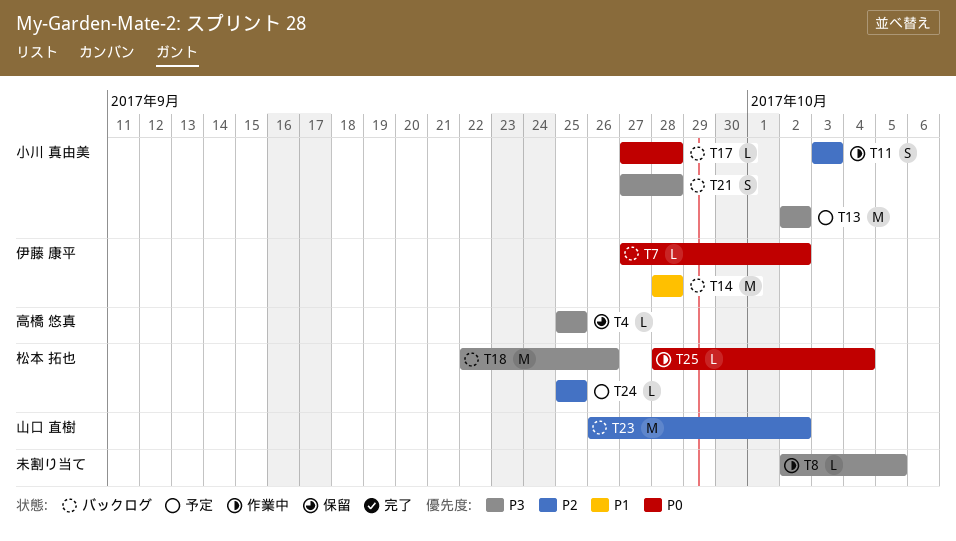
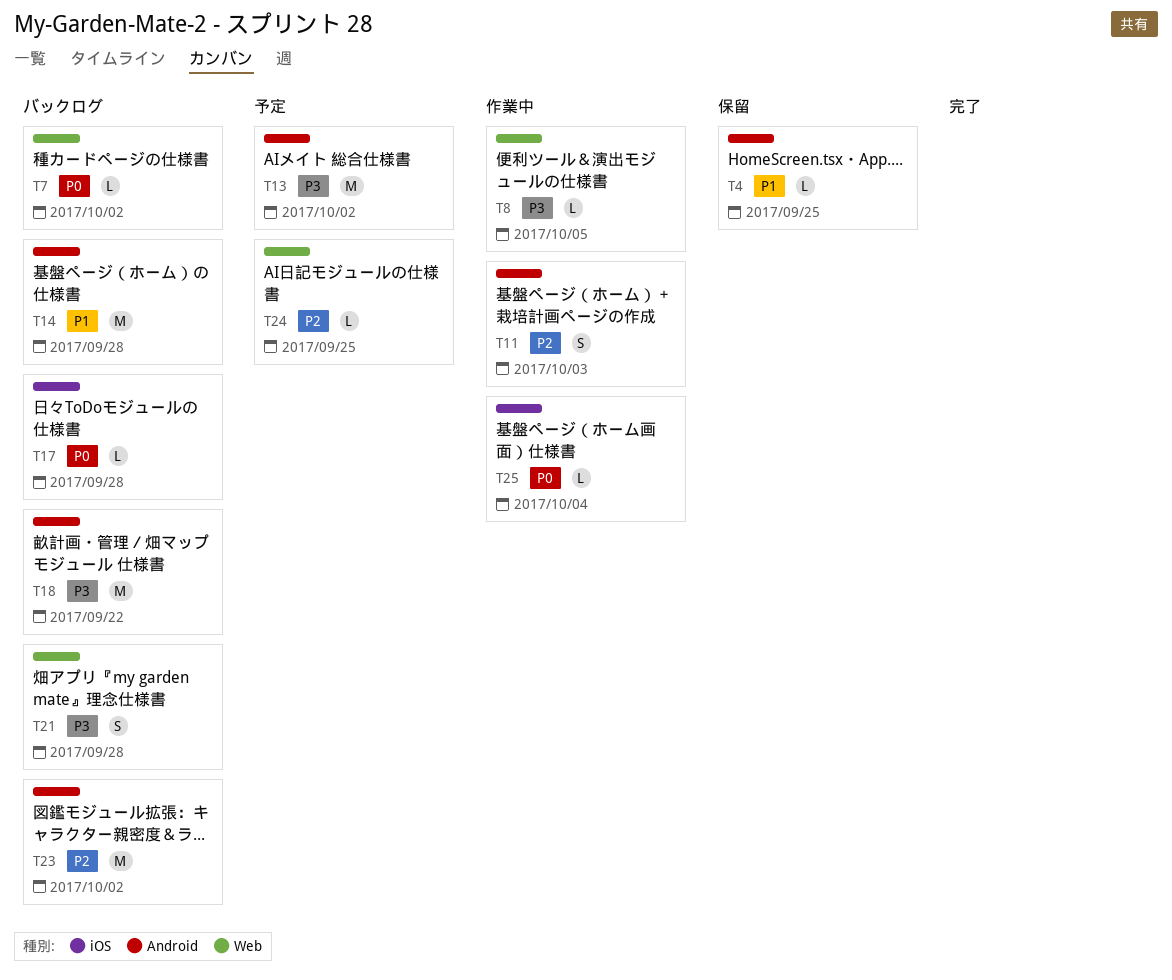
T4, priority: P3 -> P1
T18, due: Sep 26 -> Sep 22

